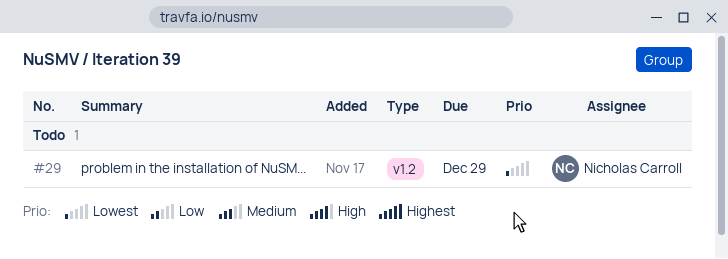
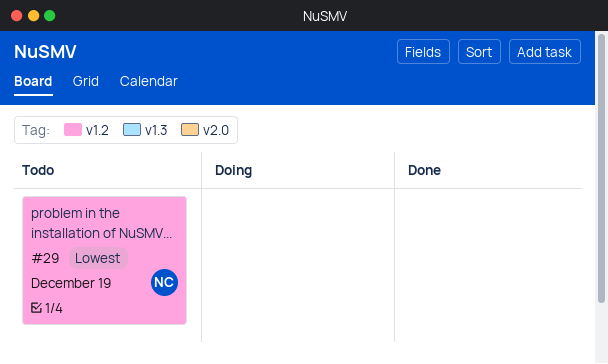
#29, due: Dec 29 -> Dec 19

